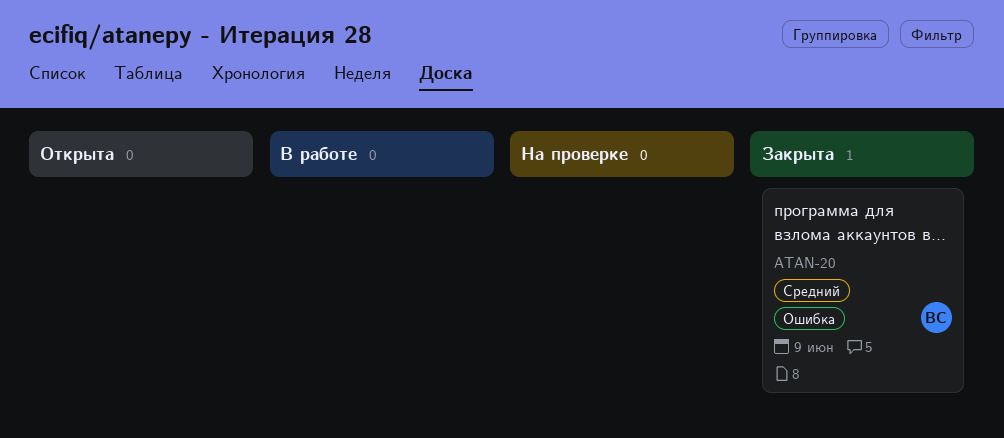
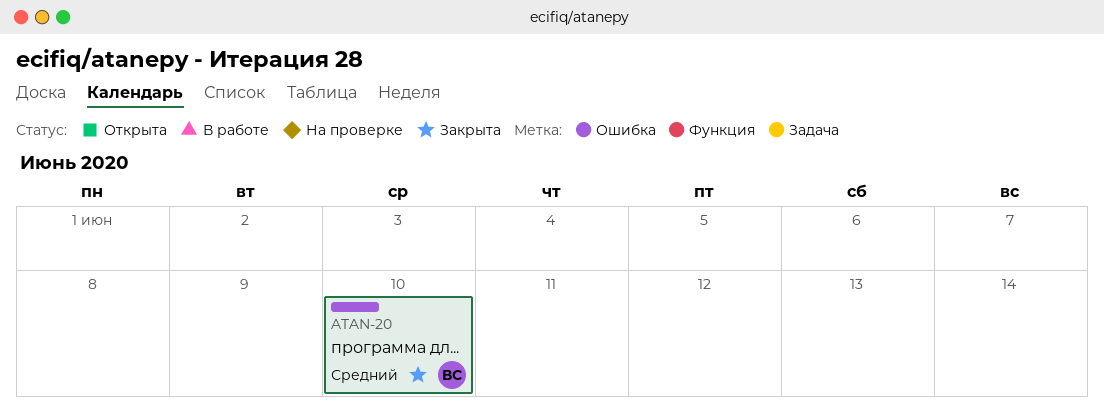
ATAN-20, due: Jun 9 -> Jun 10

